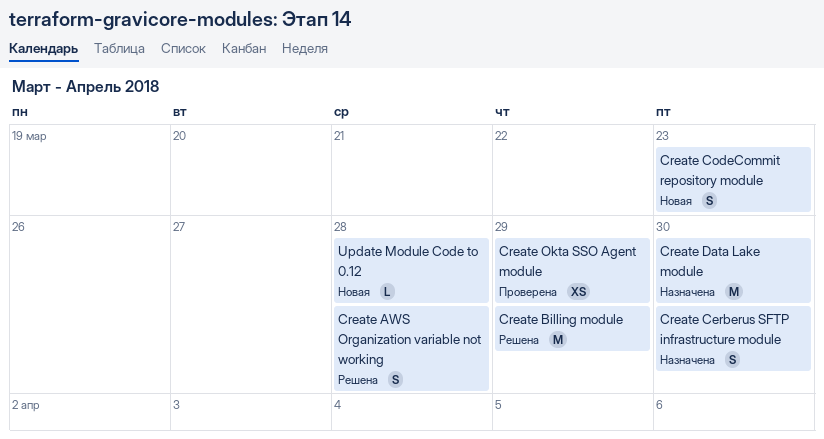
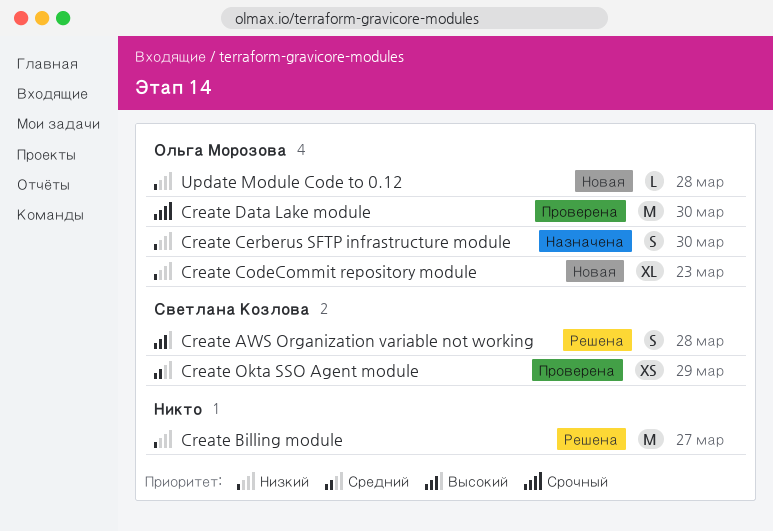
Create Billing module, due: Mar 29 -> Mar 27
Create CodeCommit repository module, estimate: S -> XL
Create Data Lake module, status: Назначена -> Проверена

